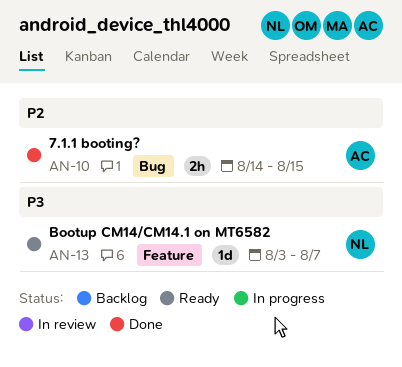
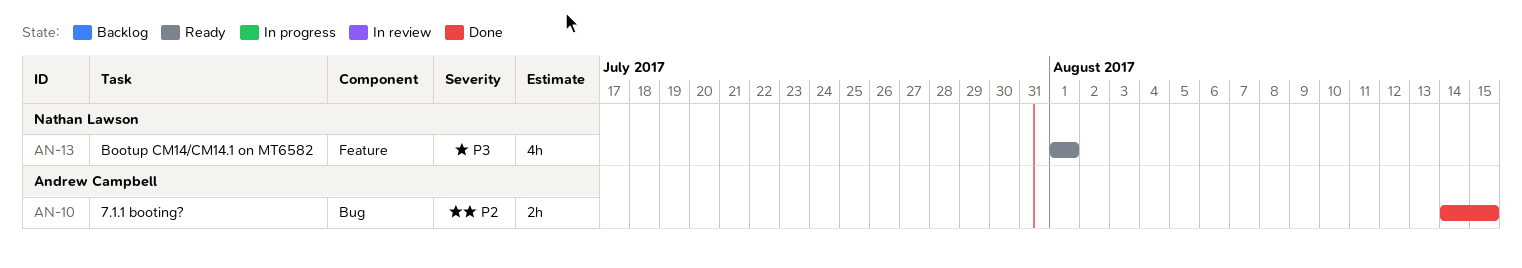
AN-13, estimate: 1d -> 4h
AN-13, start: Aug 3 -> Aug 1
AN-13, due: Aug 7 -> Aug 1

